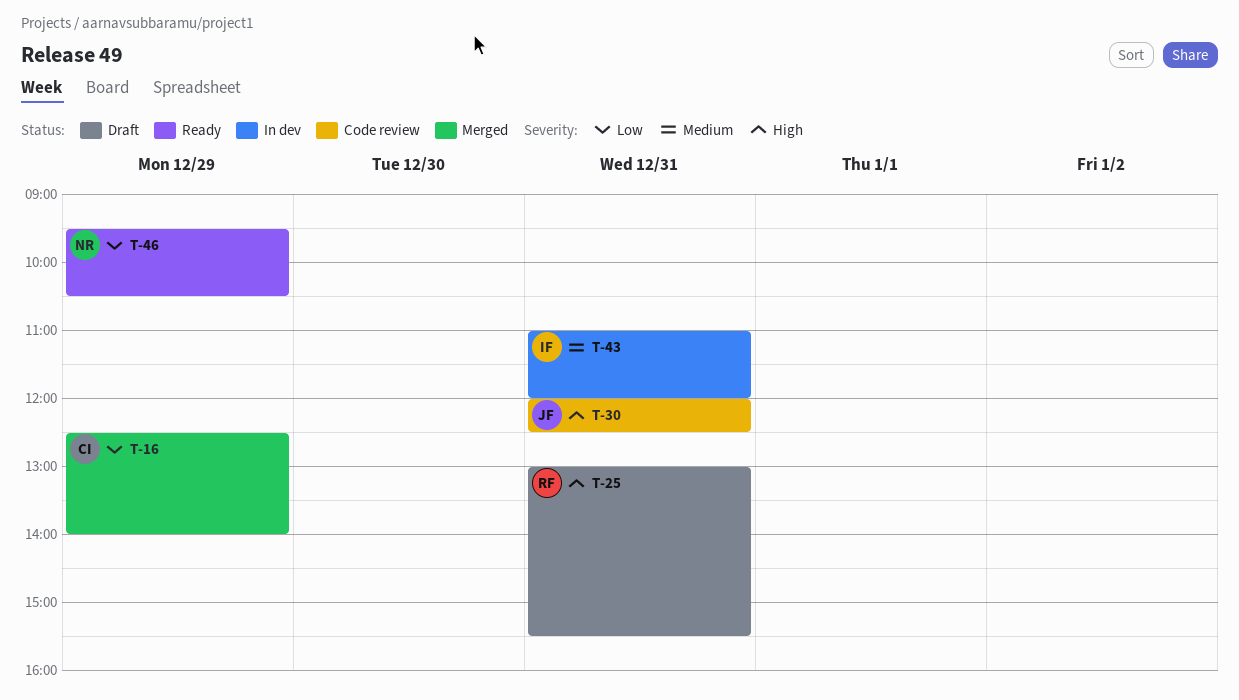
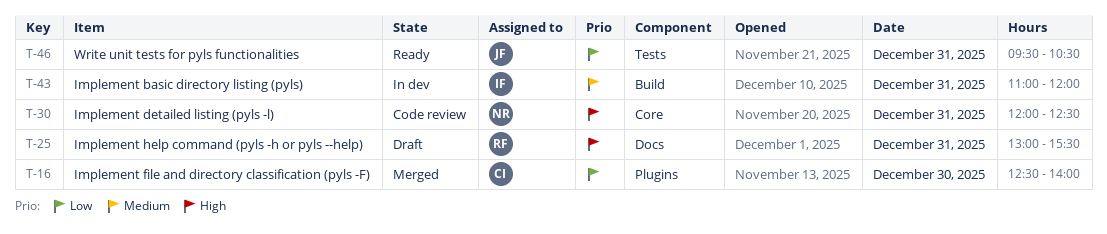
T-16, day: Dec 29 -> Dec 30
T-30, owner: JF -> NR
T-46, owner: NR -> JF
T-46, day: Dec 29 -> Dec 31

